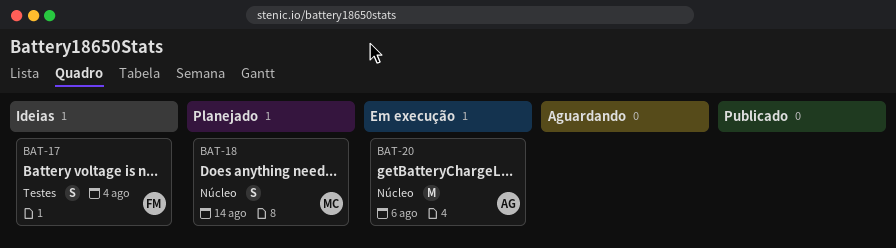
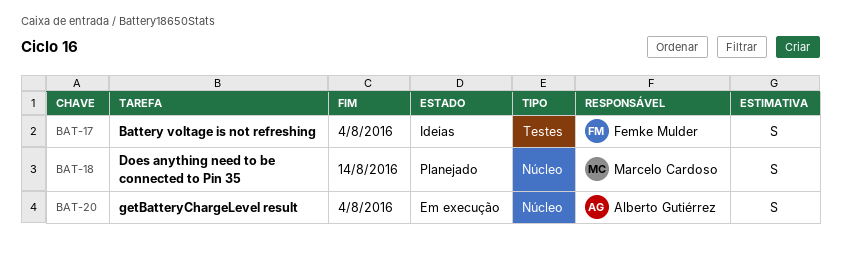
BAT-20, estimate: M -> S
BAT-20, due: Aug 6 -> Aug 4

